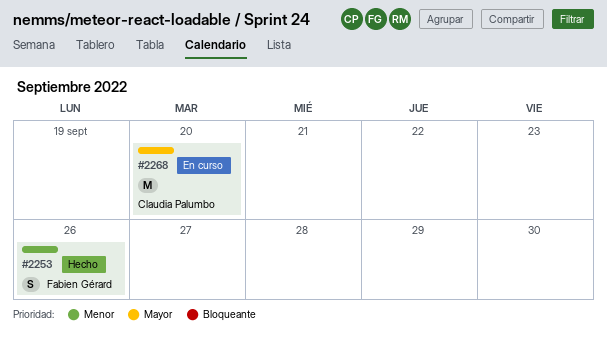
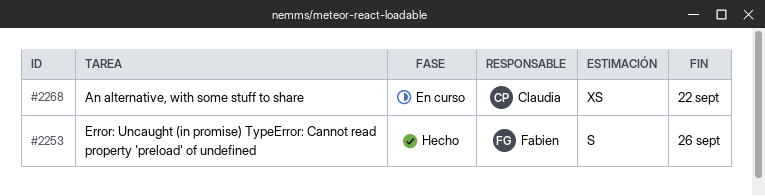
#2268, estimate: M -> XS
#2268, due: Sep 20 -> Sep 22

